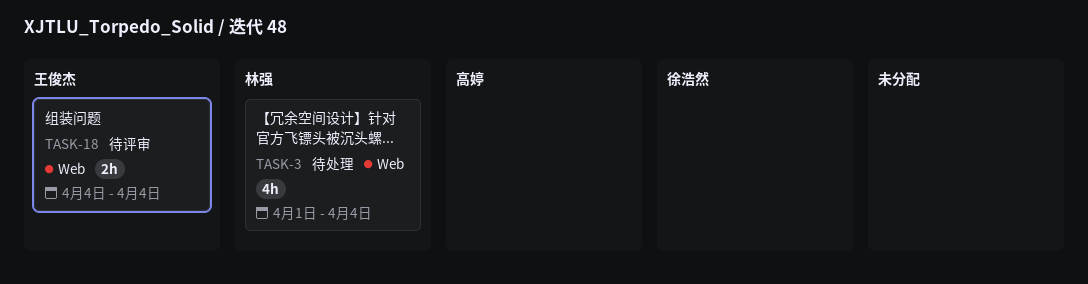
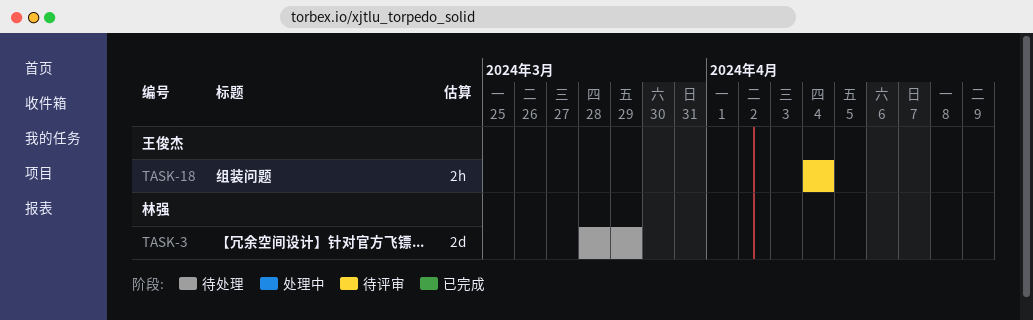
TASK-3, estimate: 4h -> 2d
TASK-3, start: Apr 1 -> Mar 28
TASK-3, due: Apr 4 -> Mar 29

